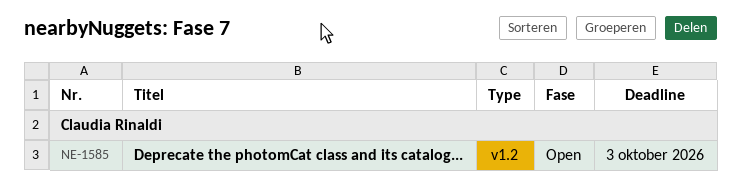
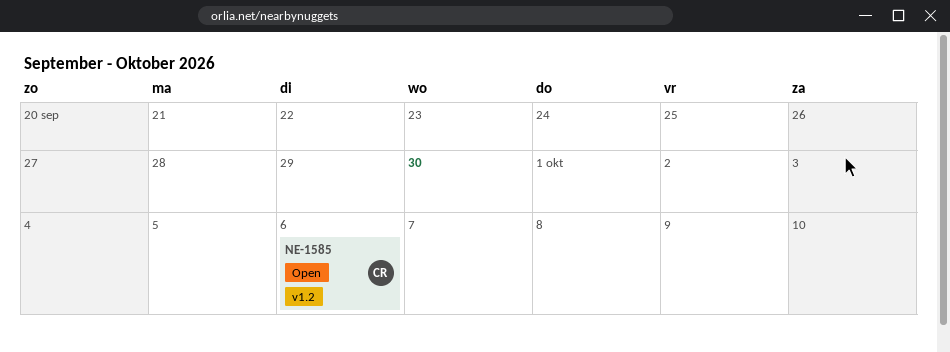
NE-1585, due: Oct 3 -> Oct 6

